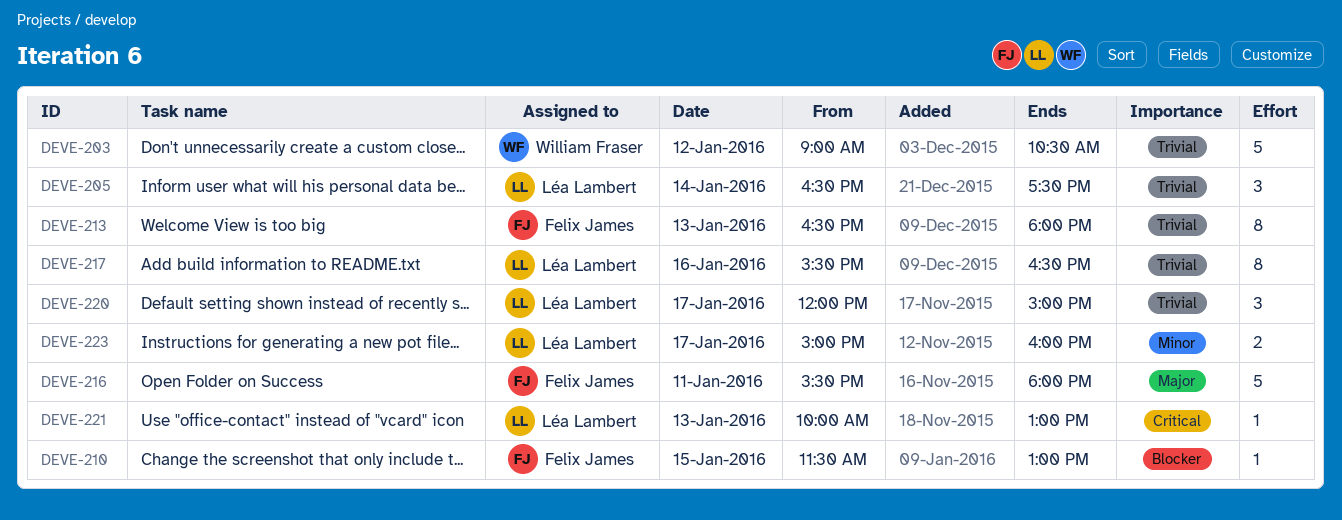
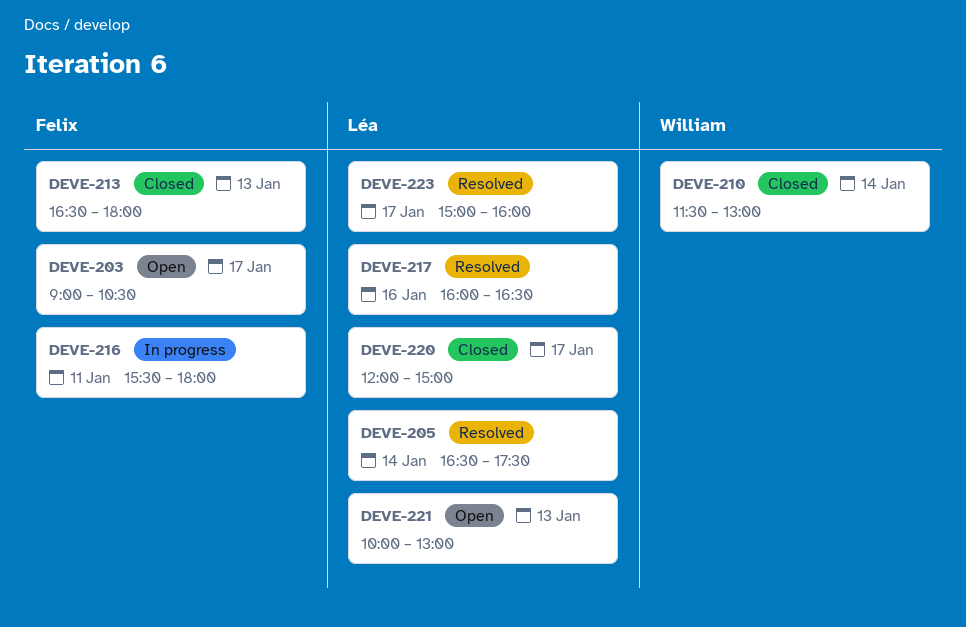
DEVE-203, owner: William Fraser -> Felix James
DEVE-203, day: Jan 12 -> Jan 17
DEVE-210, owner: Felix James -> William Fraser
DEVE-210, day: Jan 15 -> Jan 14
DEVE-217, begins: 15:30 -> 16:00

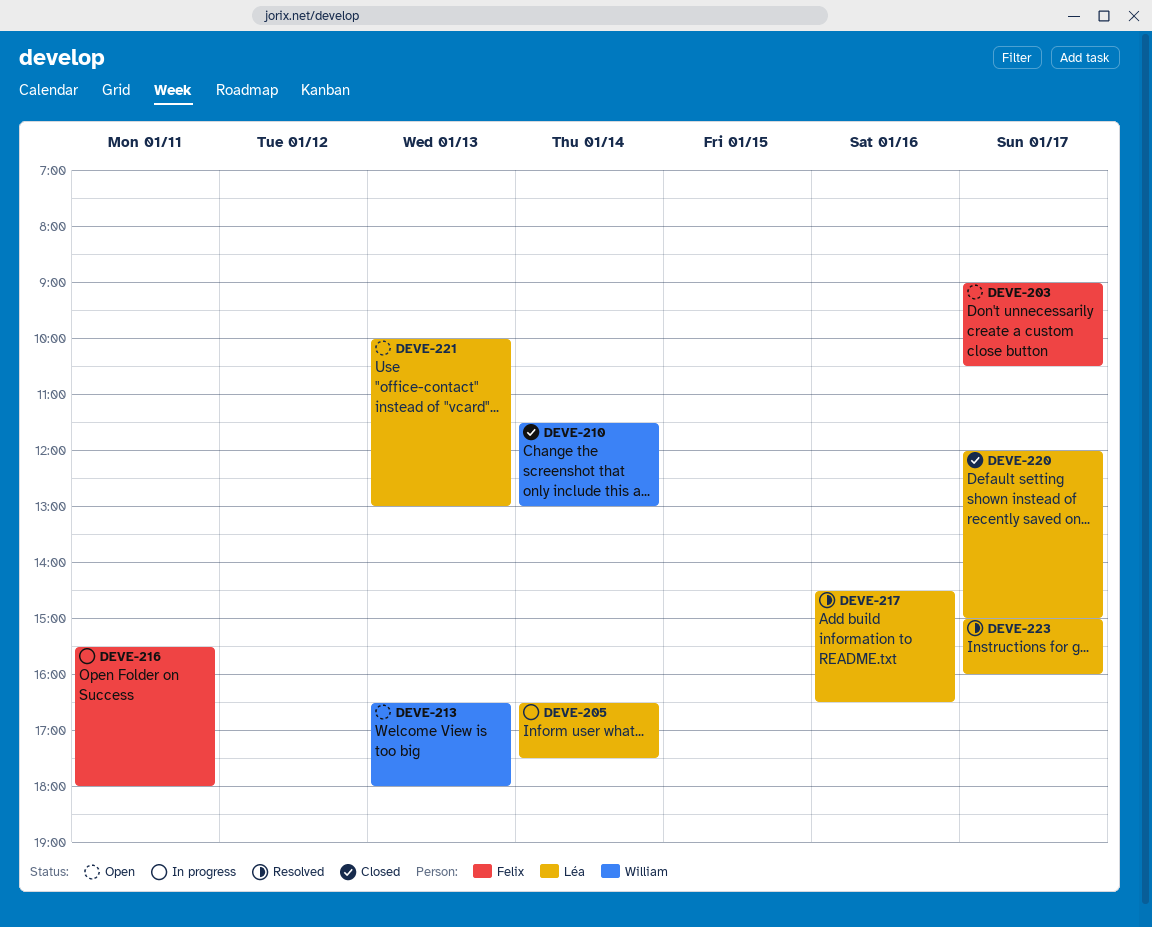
DEVE-205, status: Resolved -> In progress
DEVE-213, status: Closed -> Open
DEVE-213, owner: Felix -> William
DEVE-217, begins: 16:00 -> 14:30

